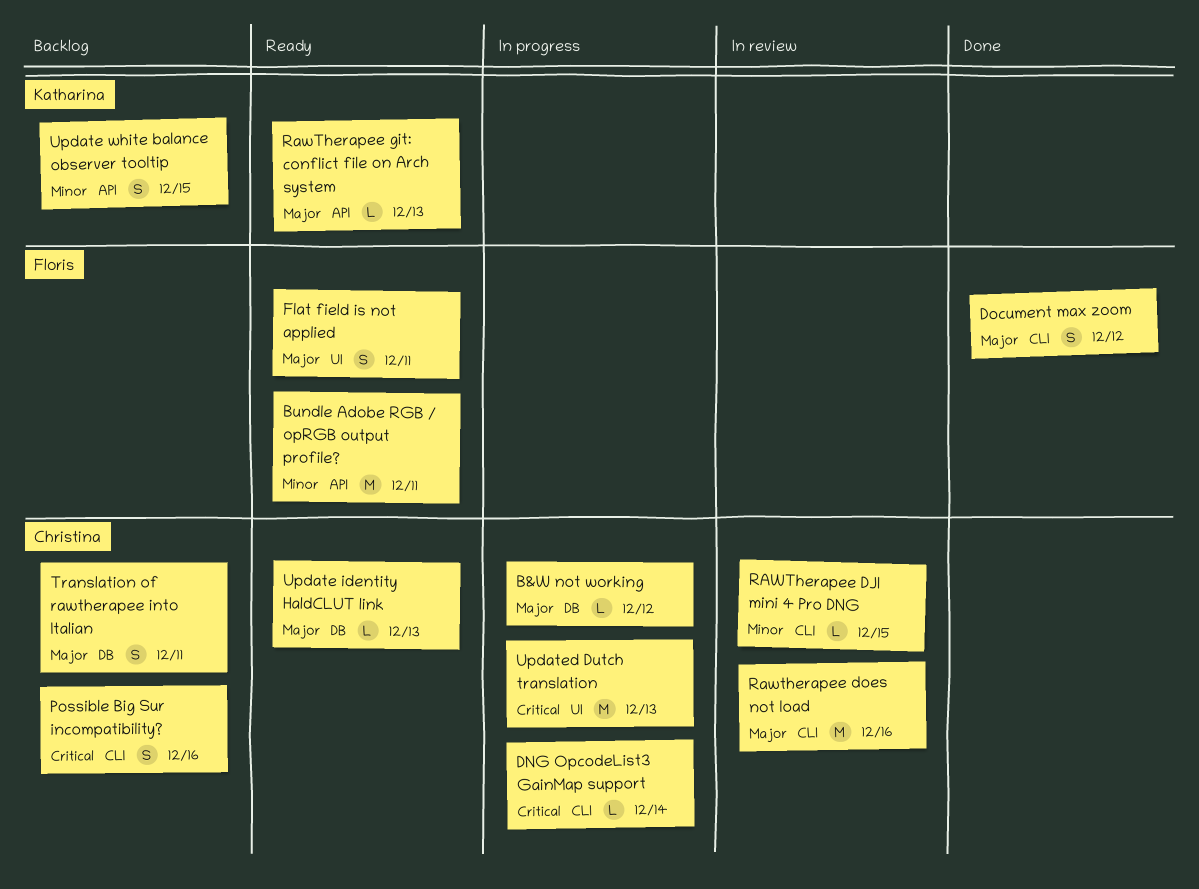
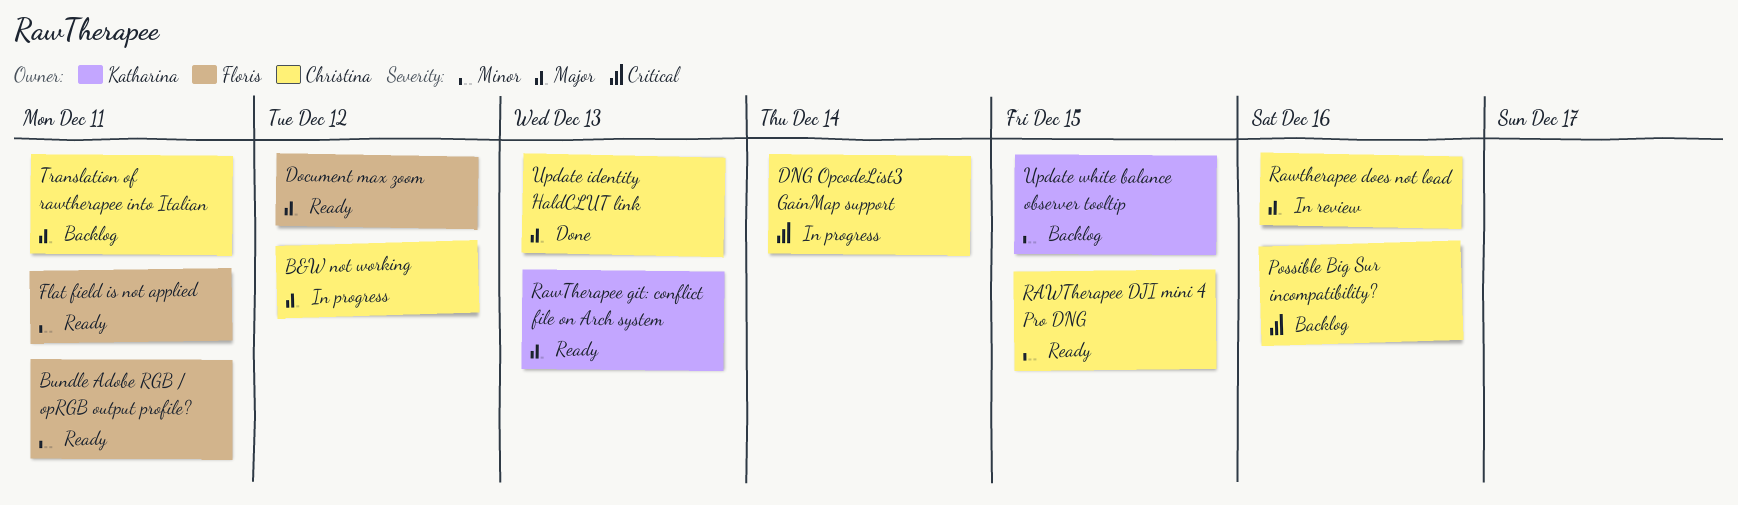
Document max zoom, status: Done -> Ready
Flat field is not applied, priority: Major -> Minor
RAWTherapee DJI mini 4 Pro DNG, status: In review -> Ready
Update identity HaldCLUT link, status: Ready -> Done
Updated Dutch translation: present -> none

